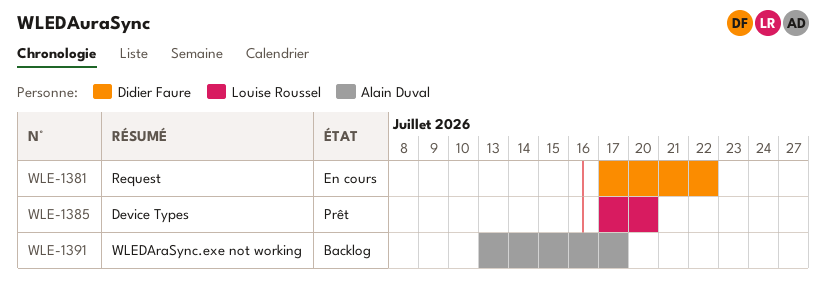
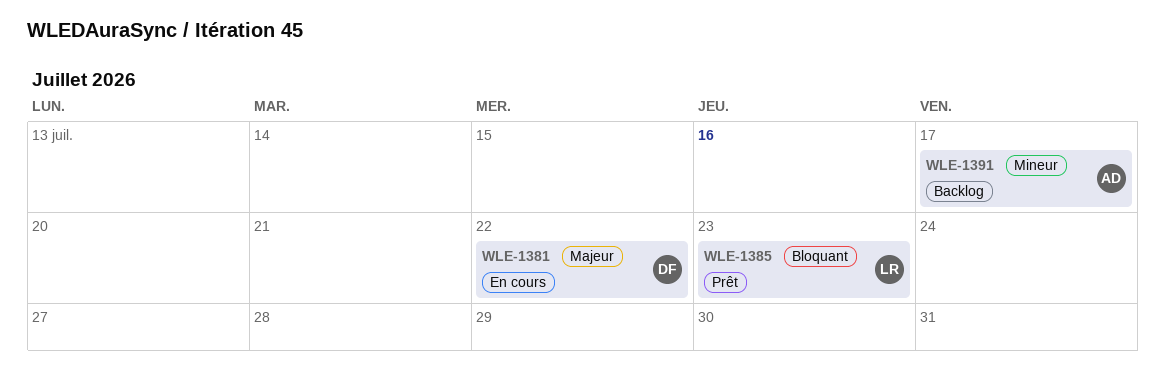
WLE-1385, due: Jul 20 -> Jul 23

